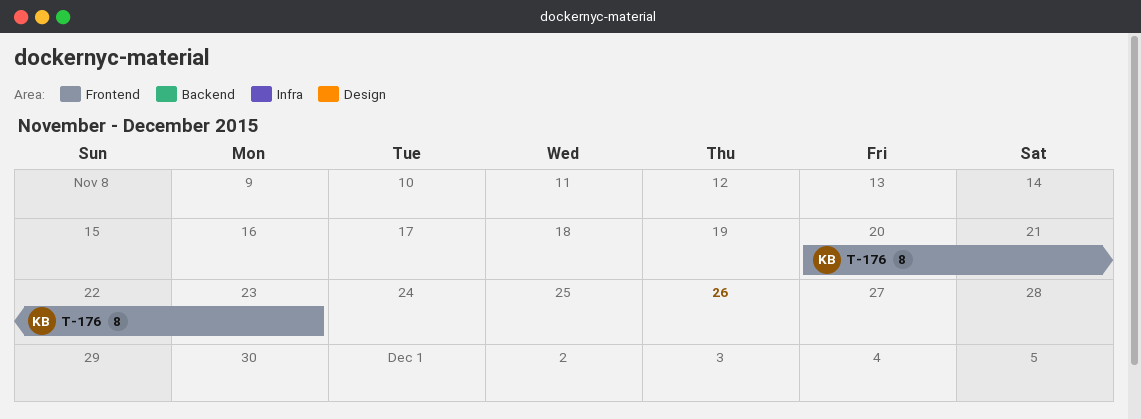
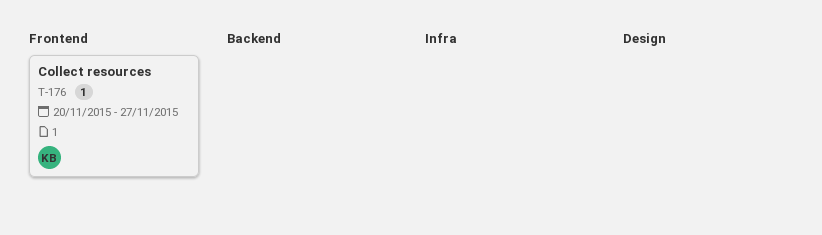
T-176, estimate: 8 -> 1
T-176, due: Nov 23 -> Nov 27

